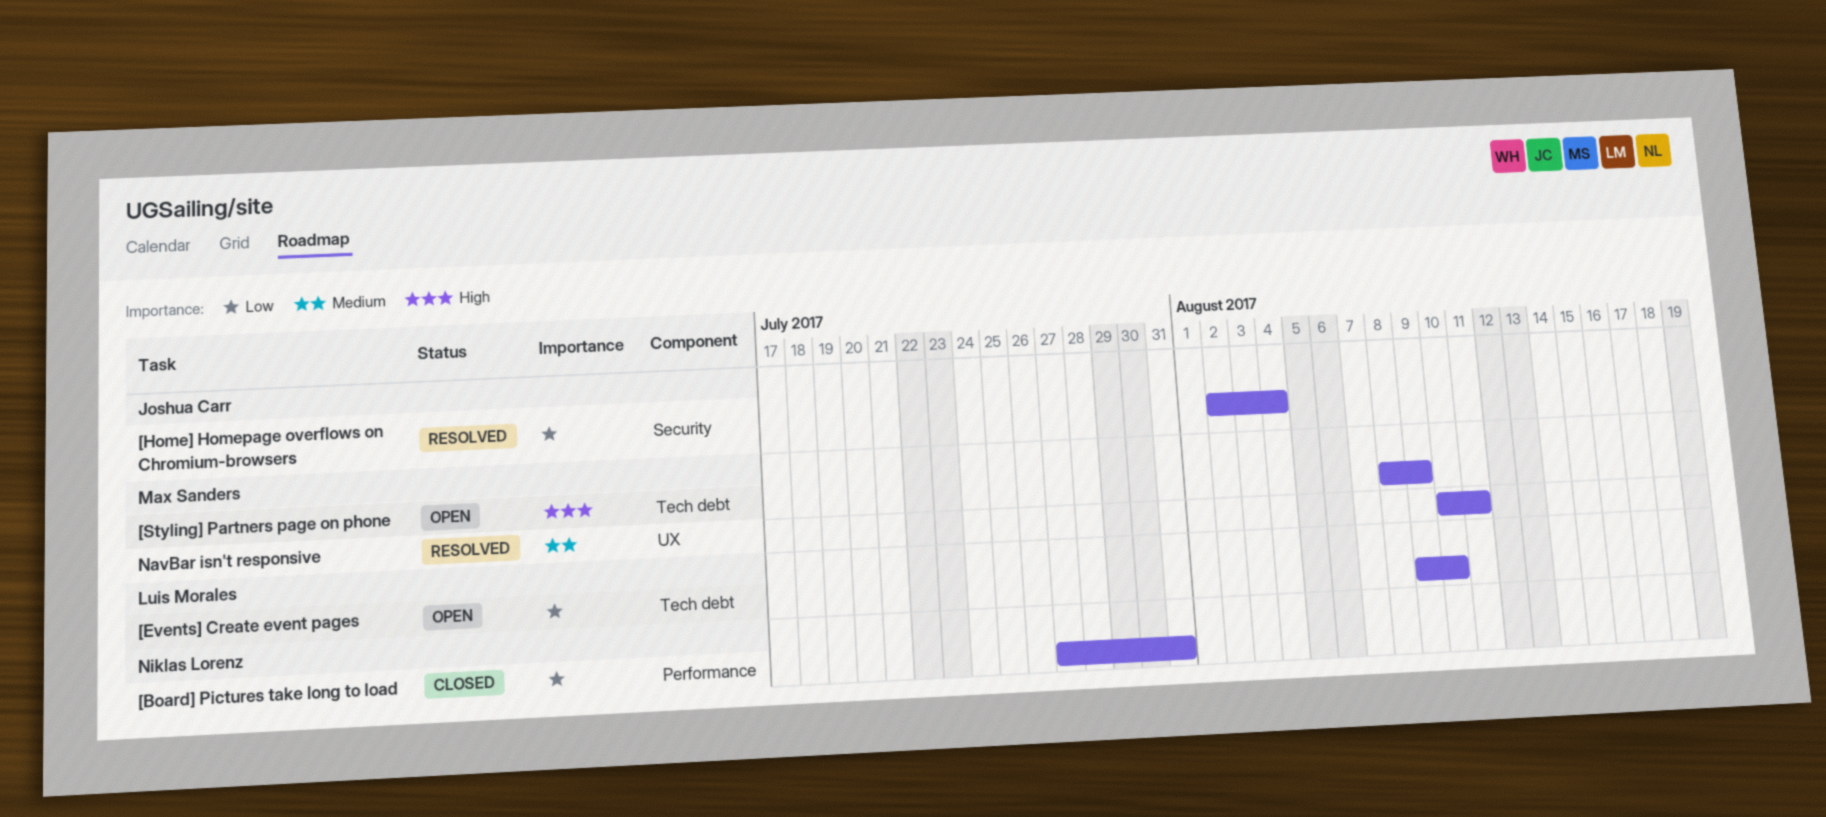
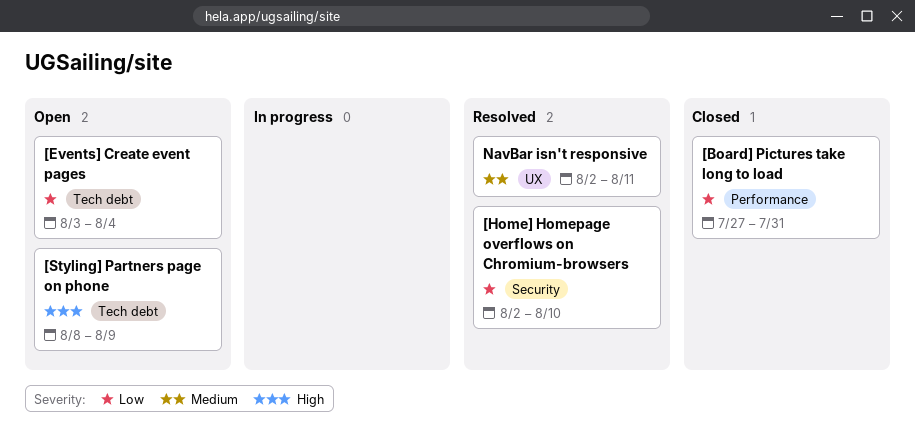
[Events] Create event pages, start: Aug 9 -> Aug 3
[Events] Create event pages, due: Aug 10 -> Aug 4
[Home] Homepage overflows on Chromium-browsers, due: Aug 4 -> Aug 10
NavBar isn't responsive, start: Aug 10 -> Aug 2

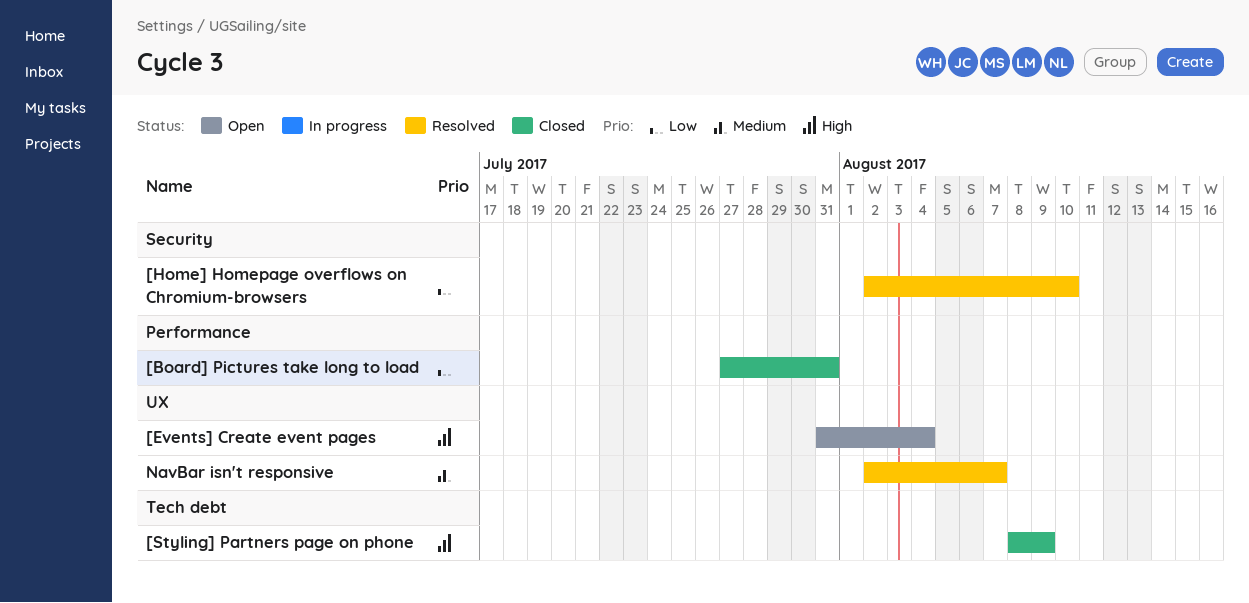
[Events] Create event pages, priority: Low -> High
[Events] Create event pages, label: Tech debt -> UX
[Events] Create event pages, start: Aug 3 -> Jul 31
[Styling] Partners page on phone, status: Open -> Closed
NavBar isn't responsive, due: Aug 11 -> Aug 7

